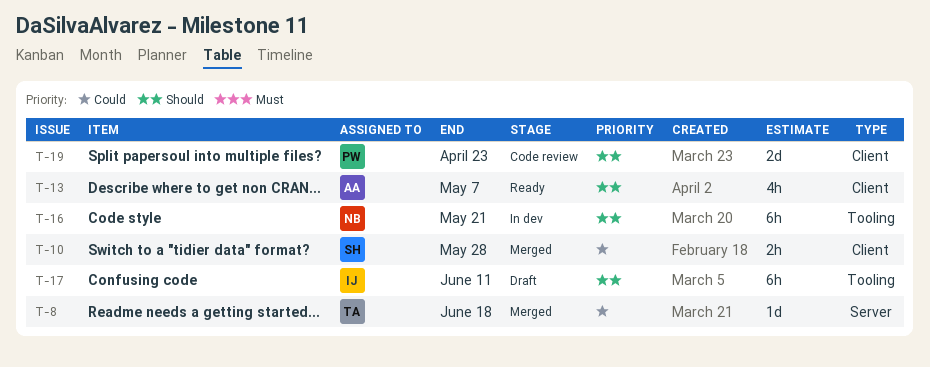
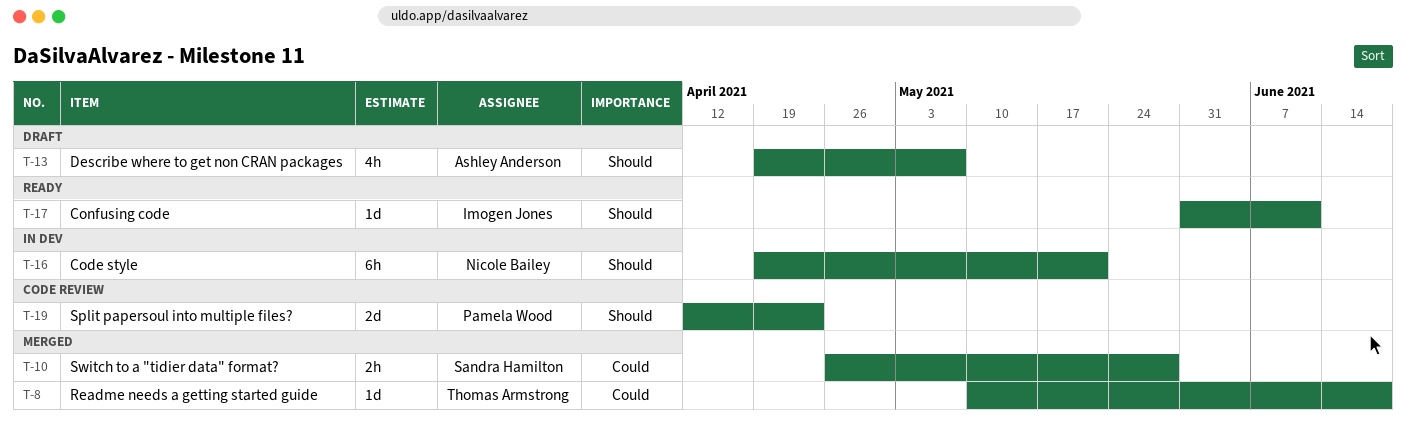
T-13, status: Ready -> Draft
T-17, status: Draft -> Ready
T-17, estimate: 6h -> 1d

